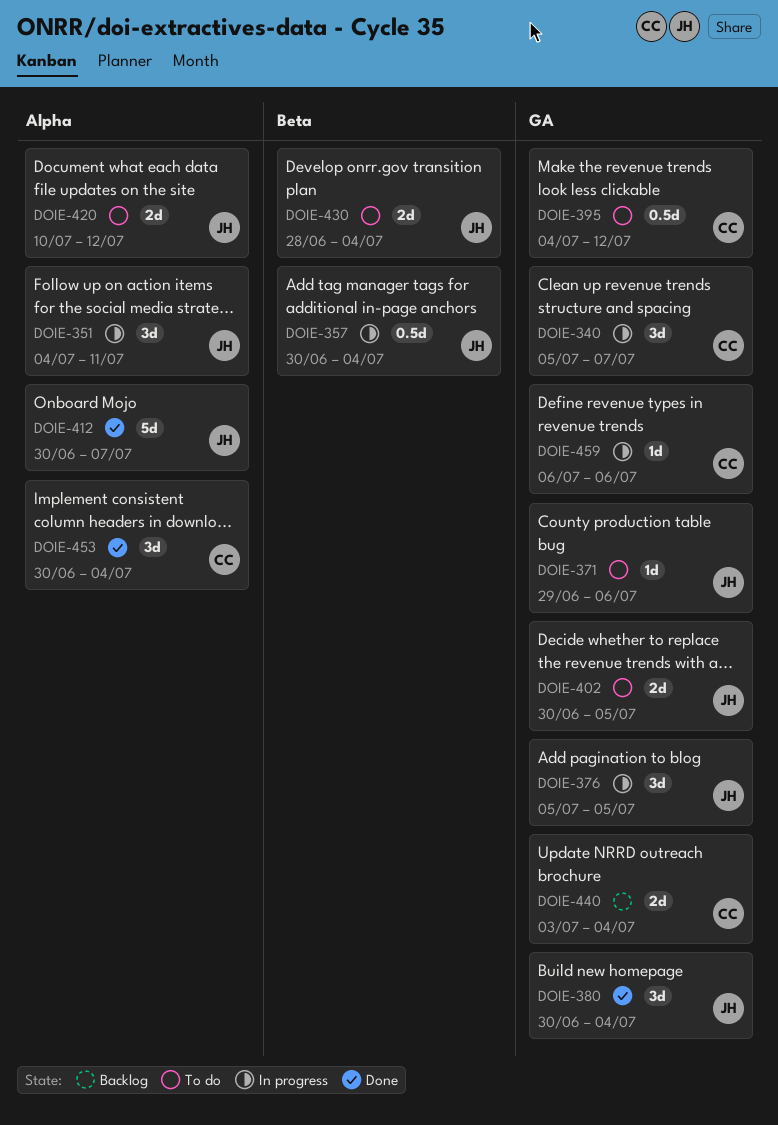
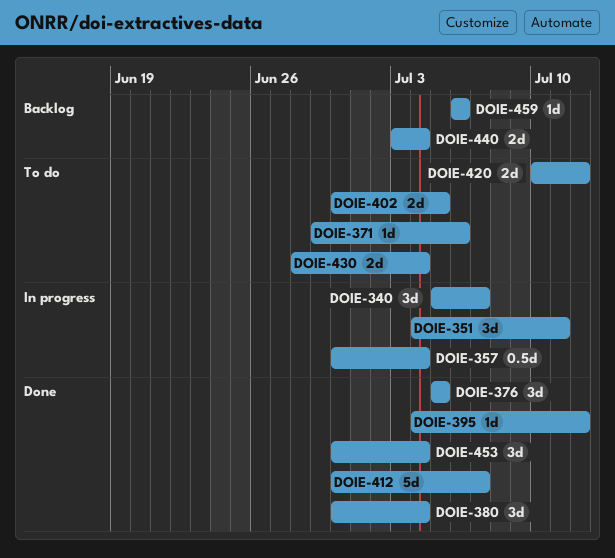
DOIE-376, status: In progress -> Done
DOIE-395, status: To do -> Done
DOIE-395, estimate: 0.5d -> 1d
DOIE-459, status: In progress -> Backlog

